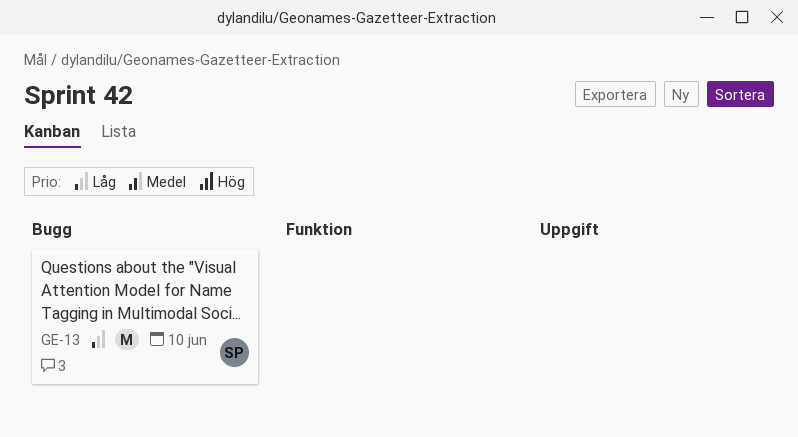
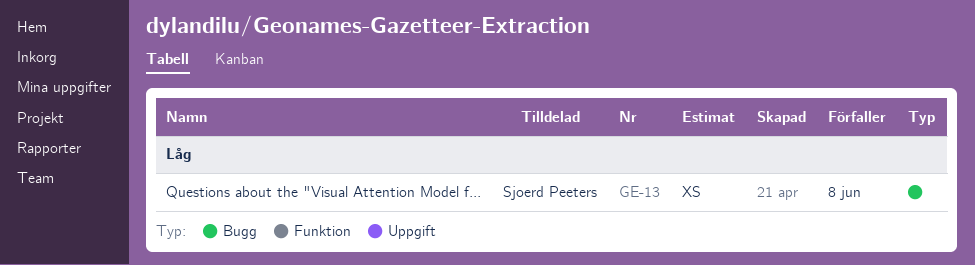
GE-13, estimate: M -> XS
GE-13, due: Jun 10 -> Jun 8

